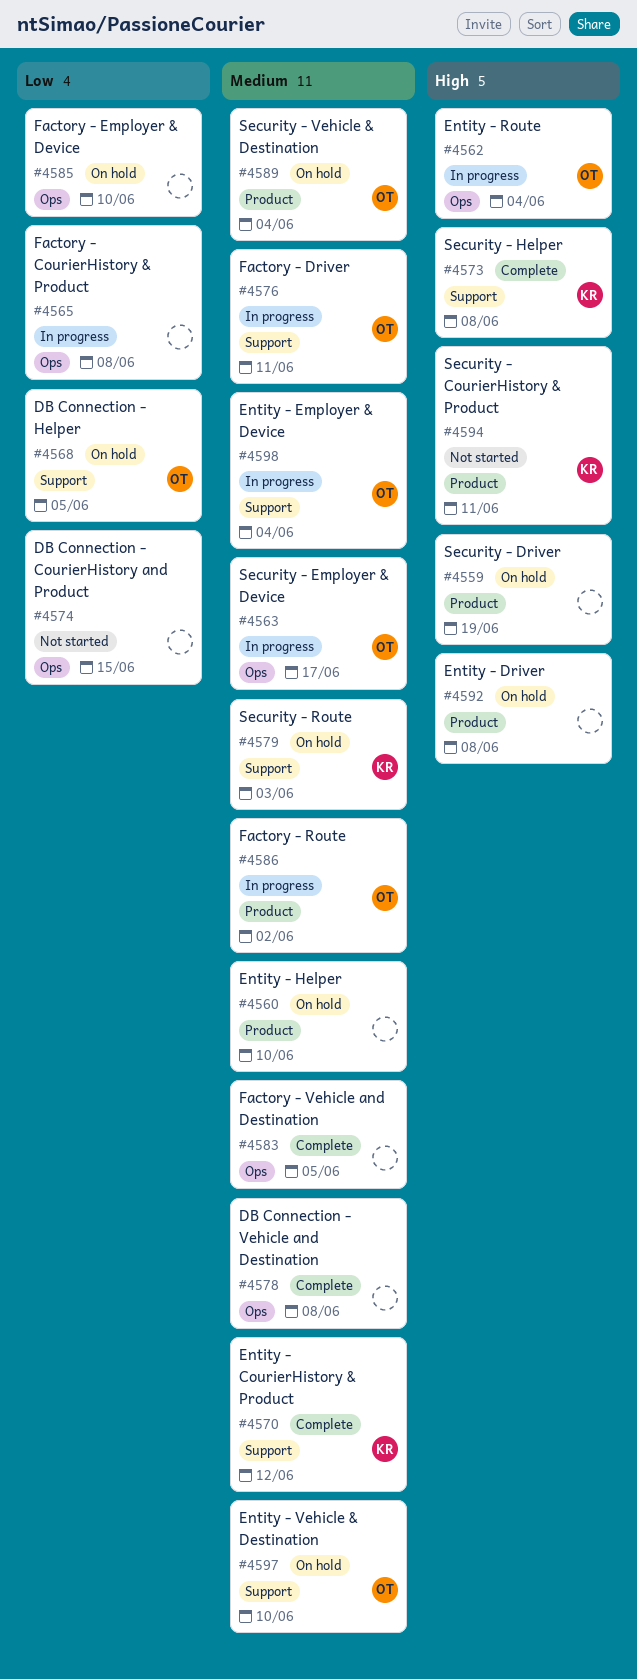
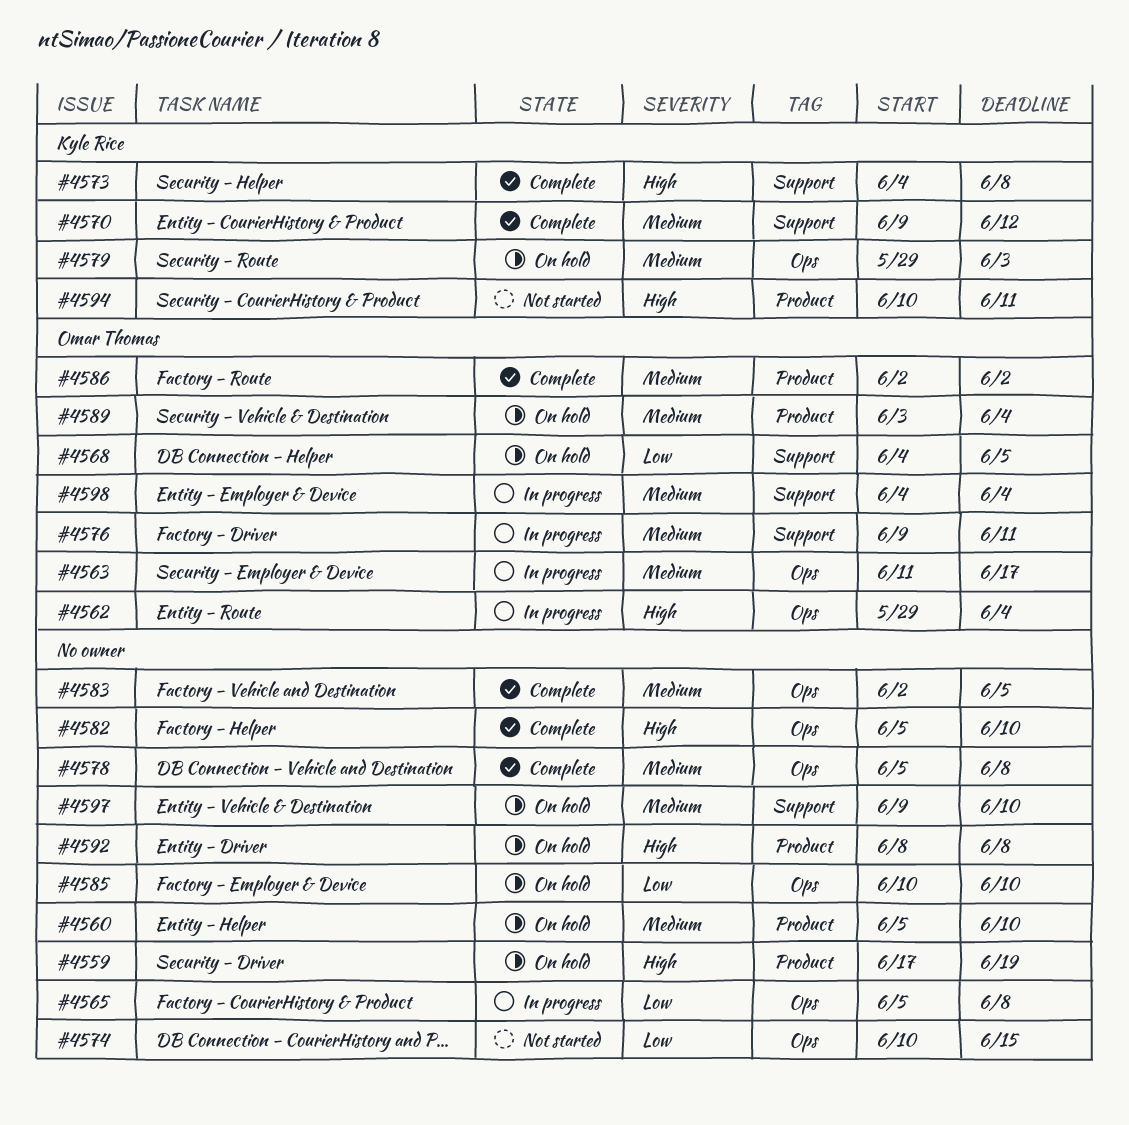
#4579, label: Support -> Ops
#4582: none -> present
#4586, status: In progress -> Complete
#4597, owner: Omar Thomas -> none

